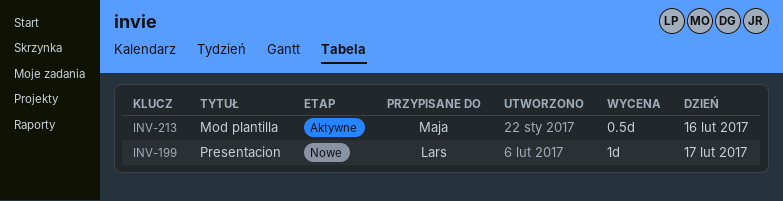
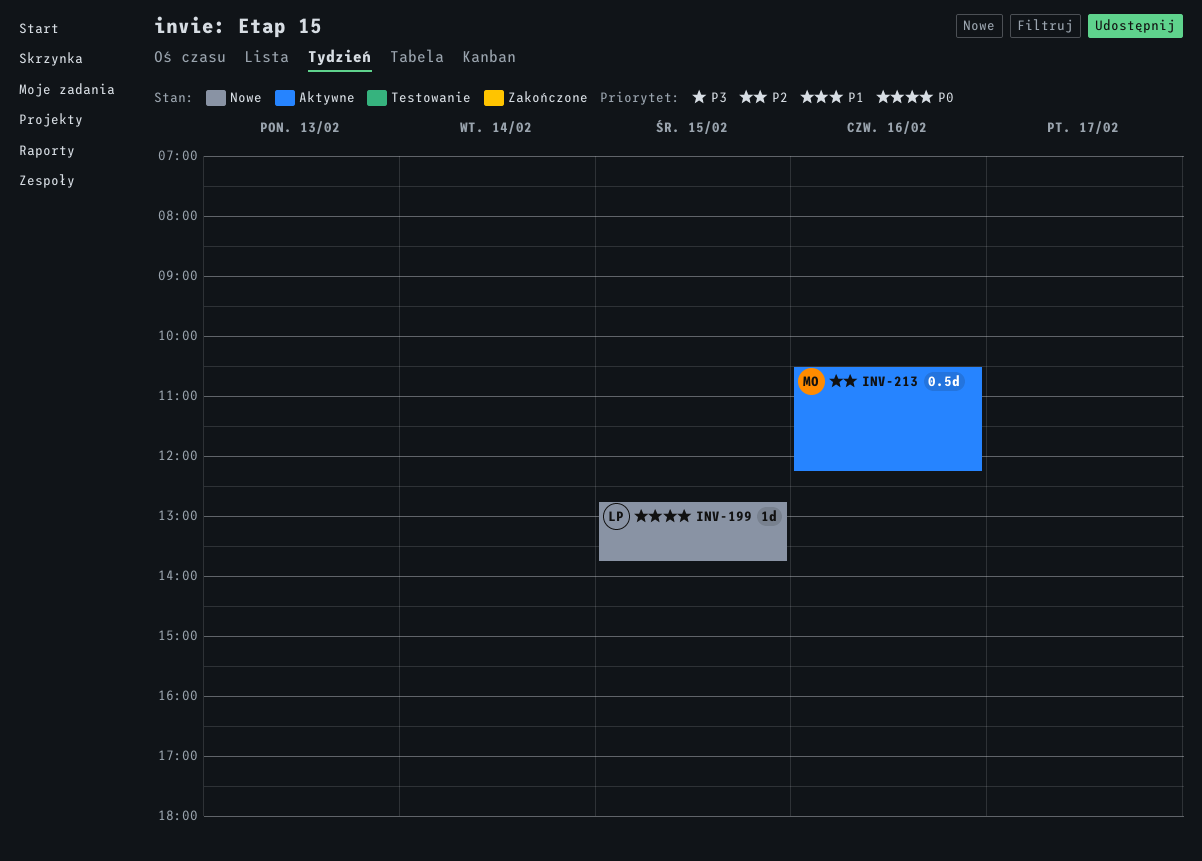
INV-199, day: Feb 17 -> Feb 15

